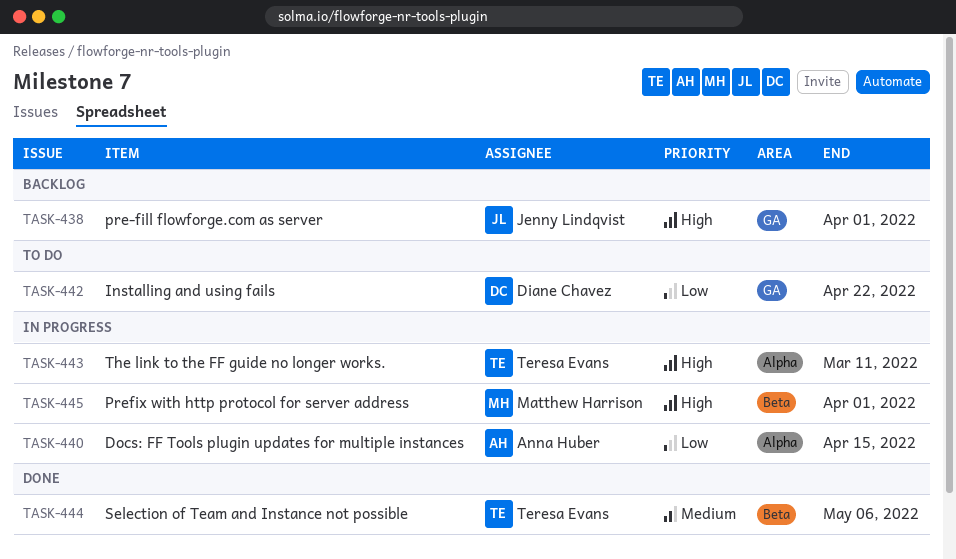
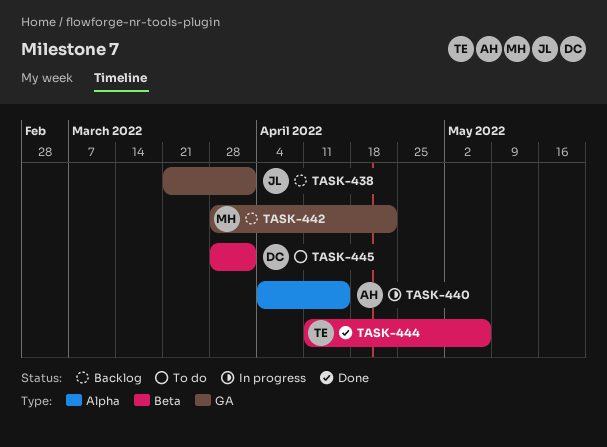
TASK-442, status: To do -> Backlog
TASK-442, owner: Diane Chavez -> Matthew Harrison
TASK-443: present -> none
TASK-445, status: In progress -> To do
TASK-445, owner: Matthew Harrison -> Diane Chavez

